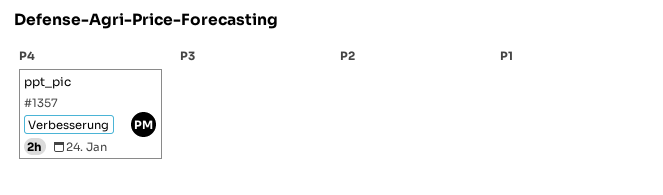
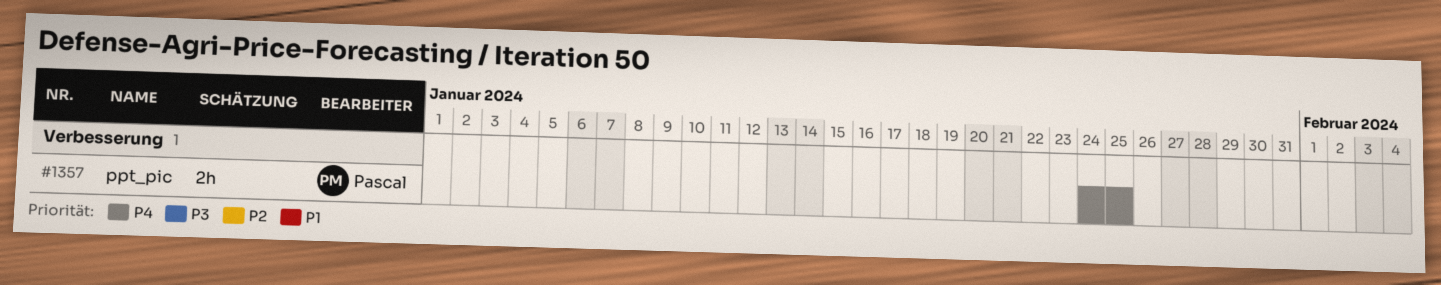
#1357, due: Jan 24 -> Jan 25

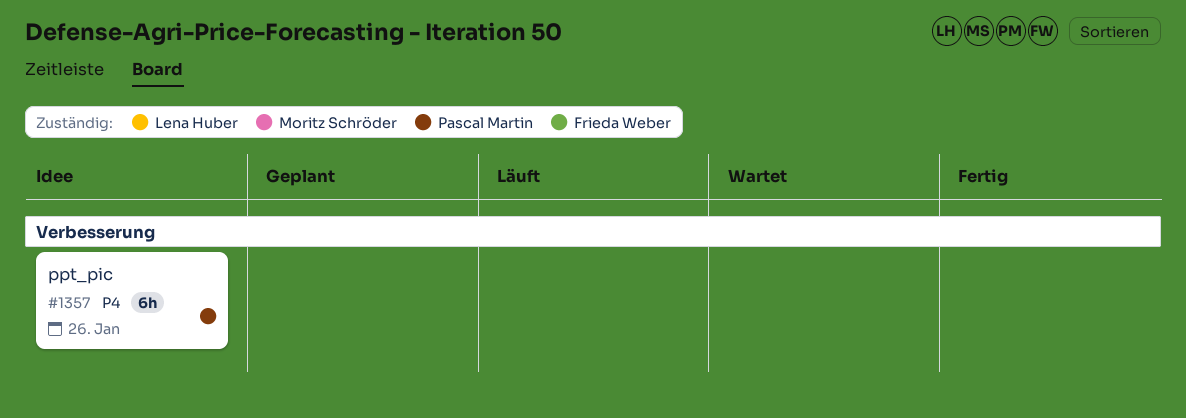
#1357, estimate: 2h -> 6h
#1357, due: Jan 25 -> Jan 26

